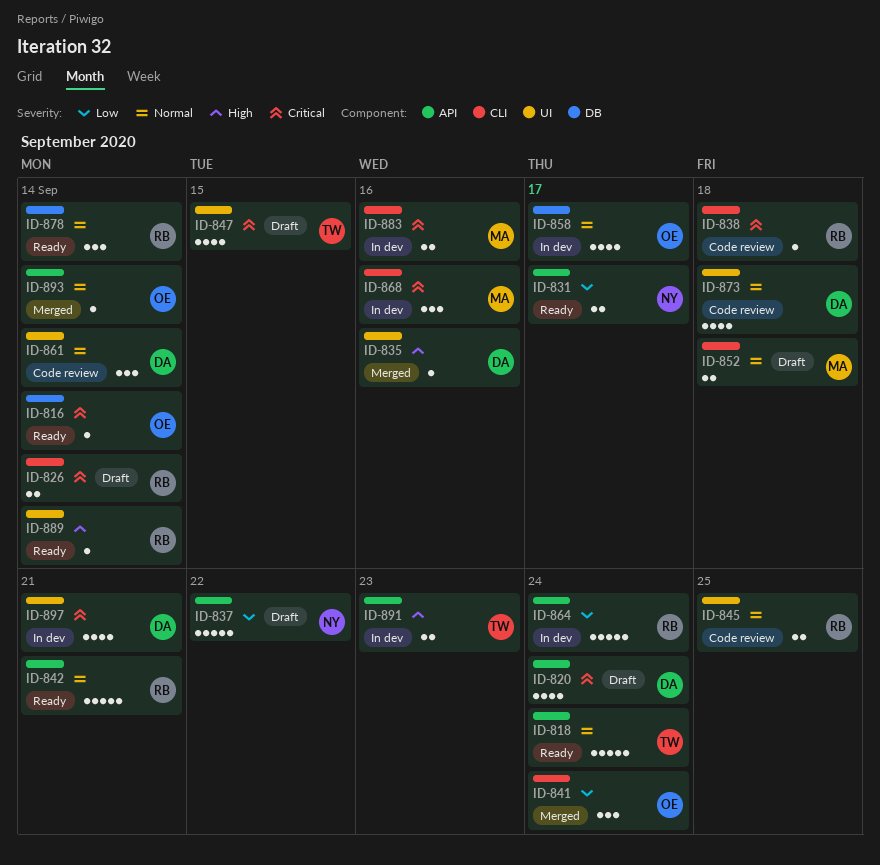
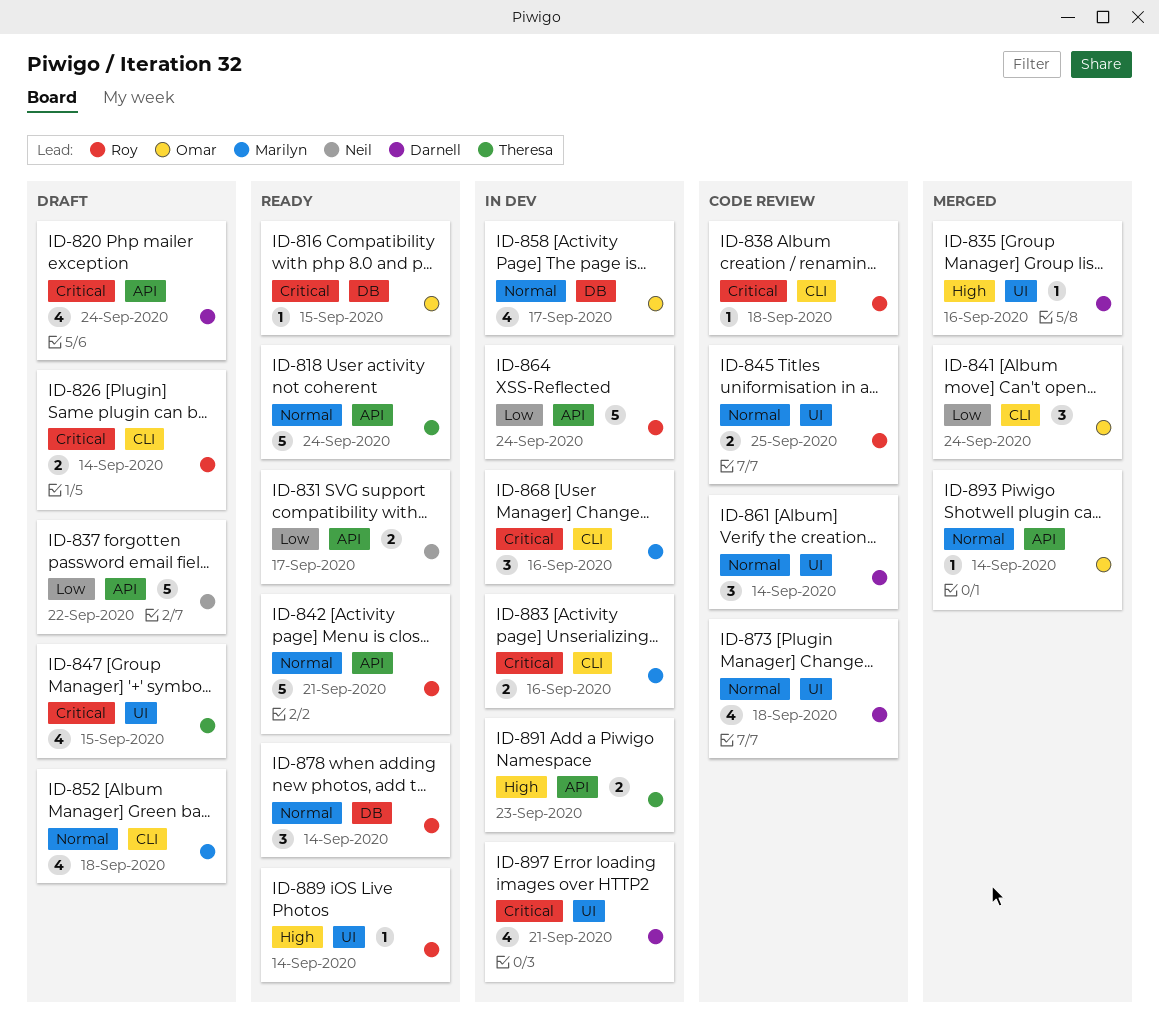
ID-816, due: Sep 14 -> Sep 15
ID-852, estimate: 2 -> 4

